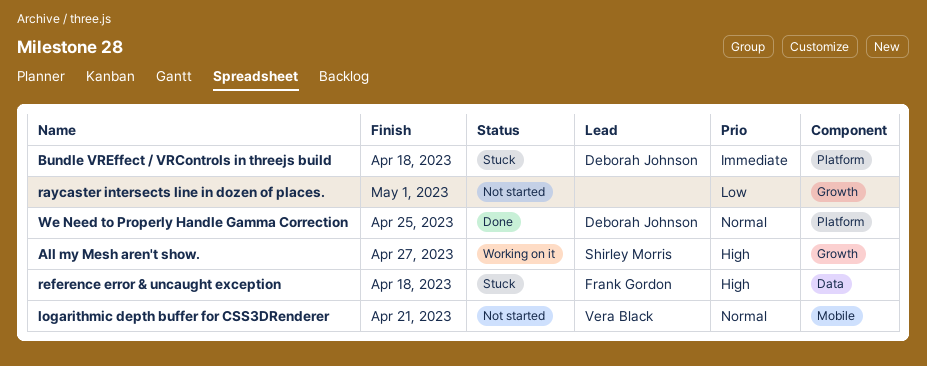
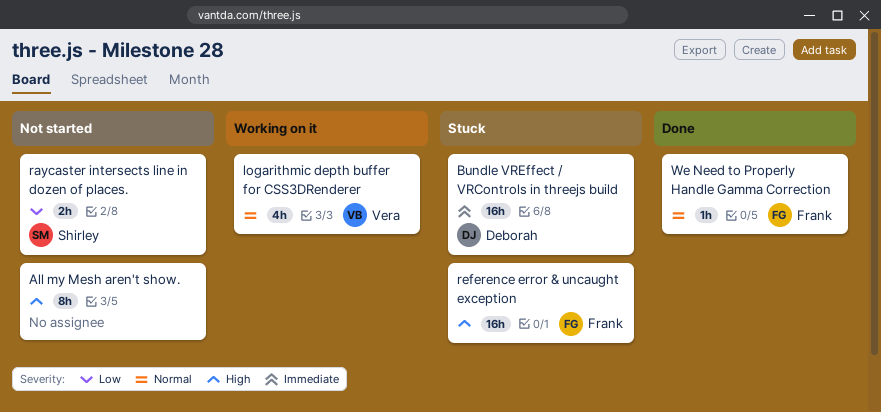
All my Mesh aren't show., status: Working on it -> Not started
All my Mesh aren't show., owner: Shirley Morris -> none
logarithmic depth buffer for CSS3DRenderer, status: Not started -> Working on it
raycaster intersects line in dozen of places., owner: none -> Shirley Morris
We Need to Properly Handle Gamma Correction, owner: Deborah Johnson -> Frank Gordon

